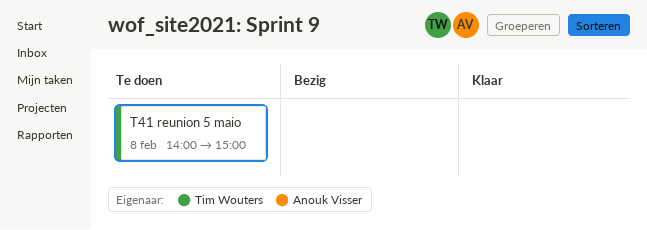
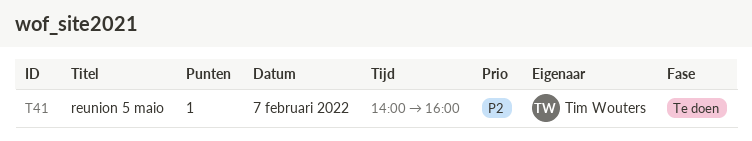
T41, day: Feb 8 -> Feb 7
T41, ends: 15:00 -> 16:00

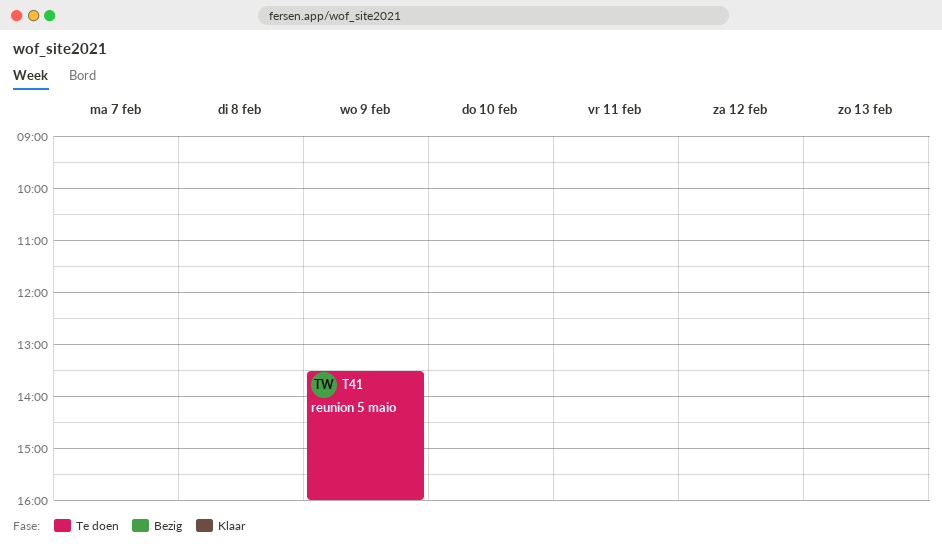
T41, day: Feb 7 -> Feb 9
T41, begins: 14:00 -> 13:30

